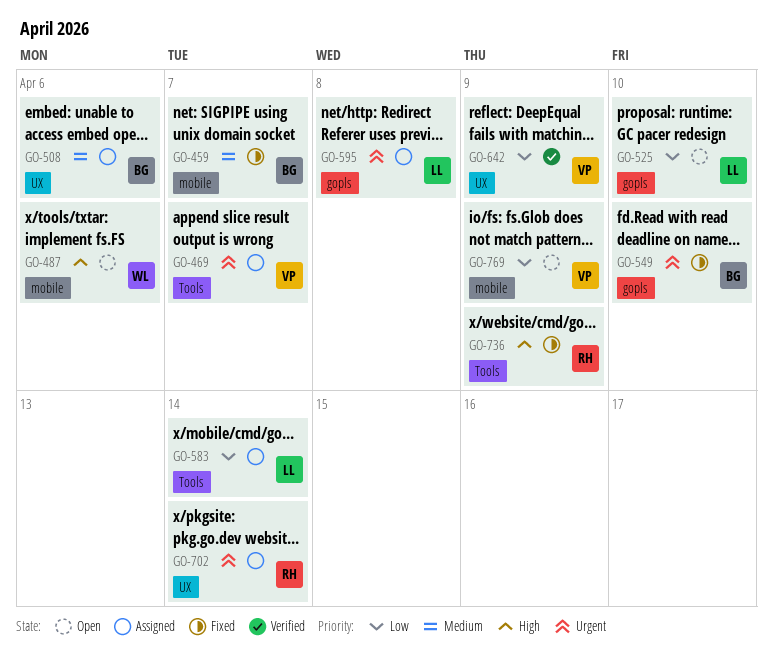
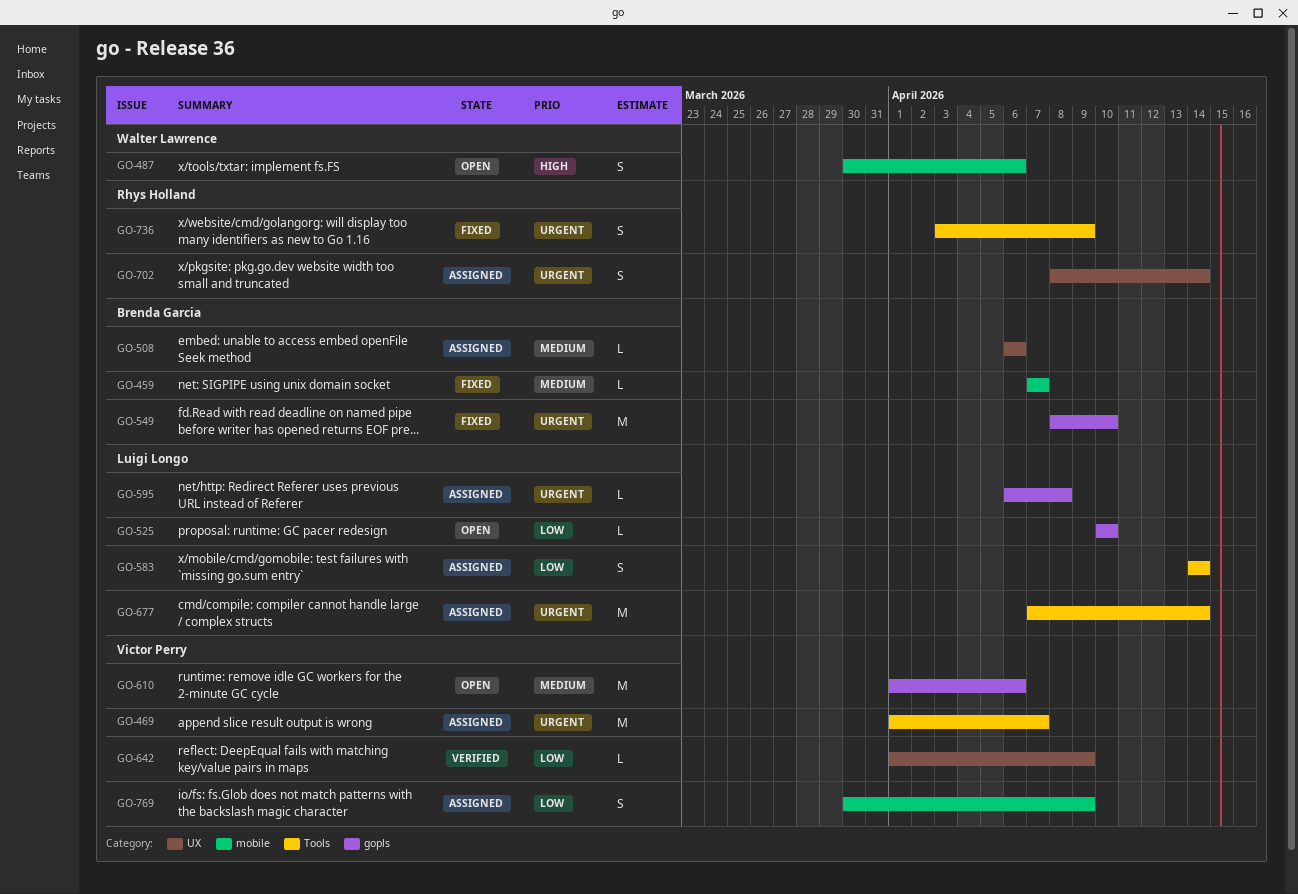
GO-610: none -> present
GO-677: none -> present
GO-736, priority: High -> Urgent
GO-769, status: Open -> Assigned

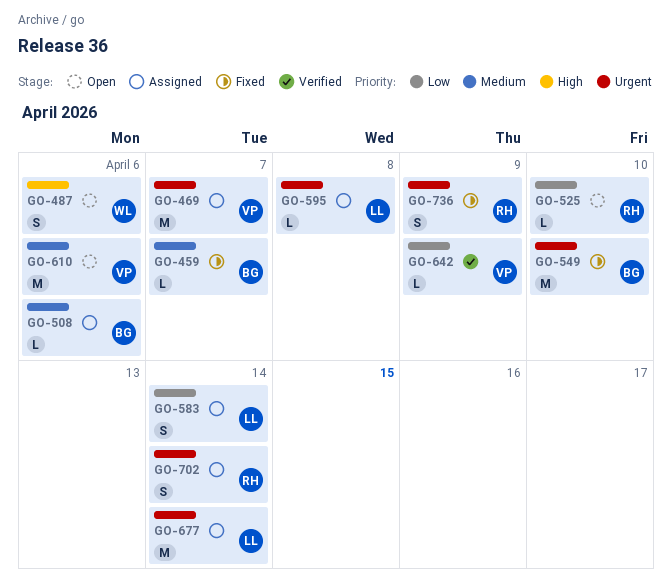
GO-525, owner: Luigi Longo -> Rhys Holland
GO-769: present -> none

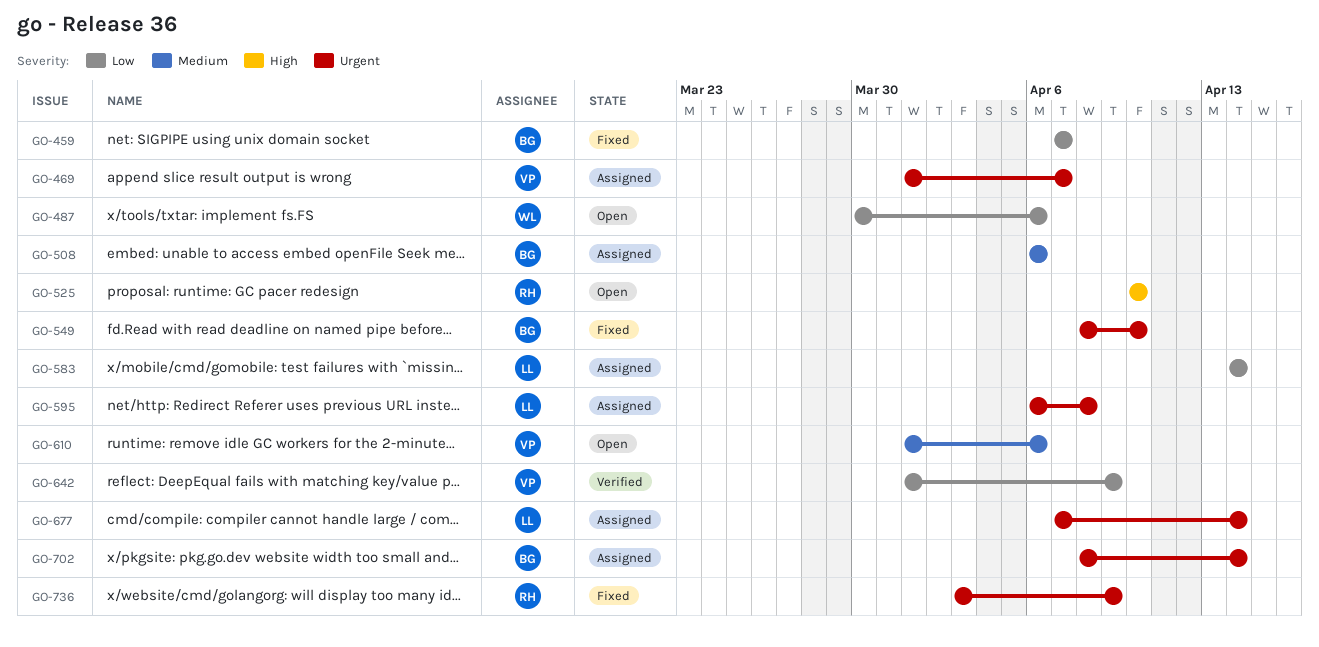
GO-459, priority: Medium -> Low
GO-487, priority: High -> Low
GO-525, priority: Low -> High
GO-702, owner: RH -> BG

